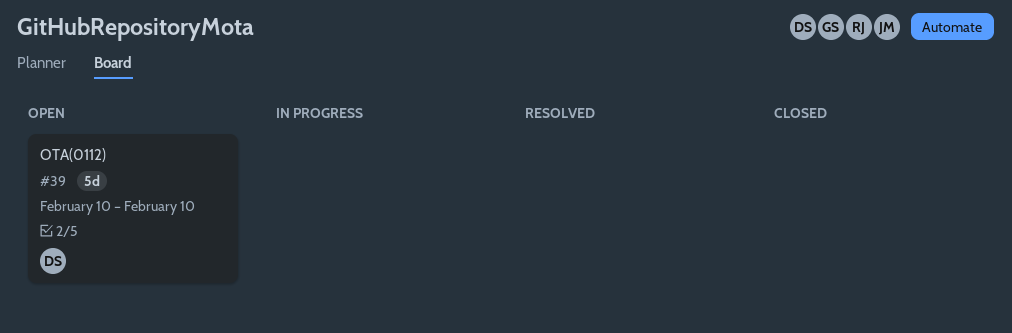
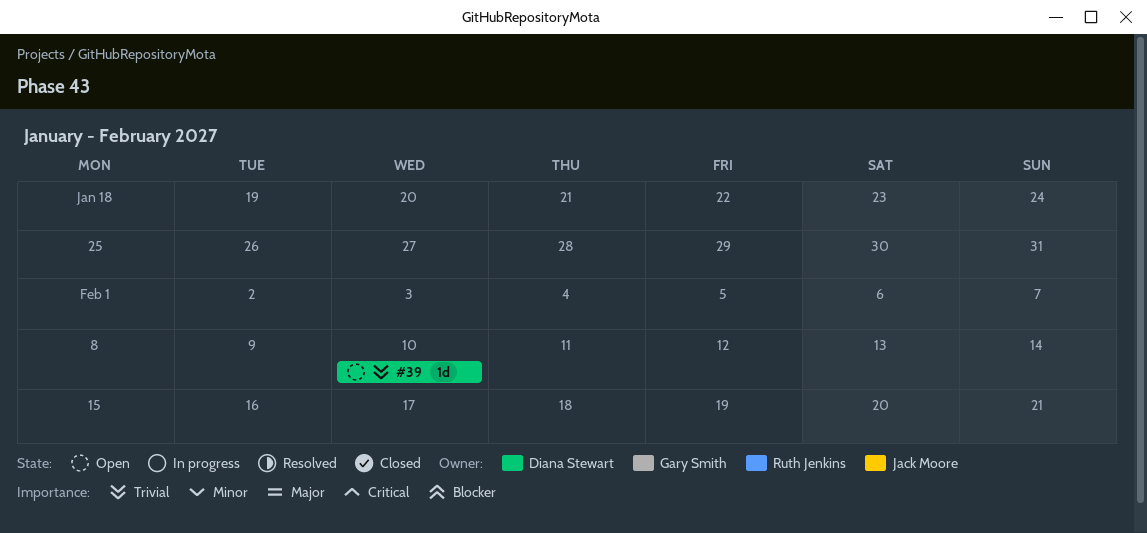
#39, estimate: 5d -> 1d

